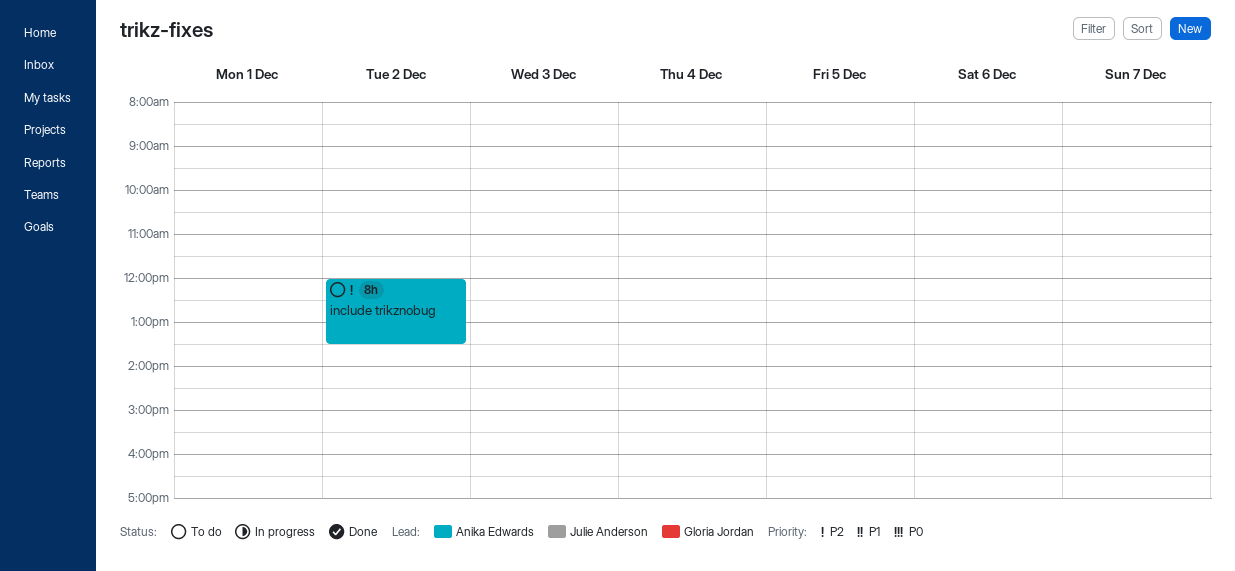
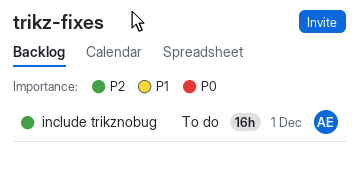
include trikznobug, estimate: 8h -> 16h
include trikznobug, day: Dec 2 -> Dec 1

